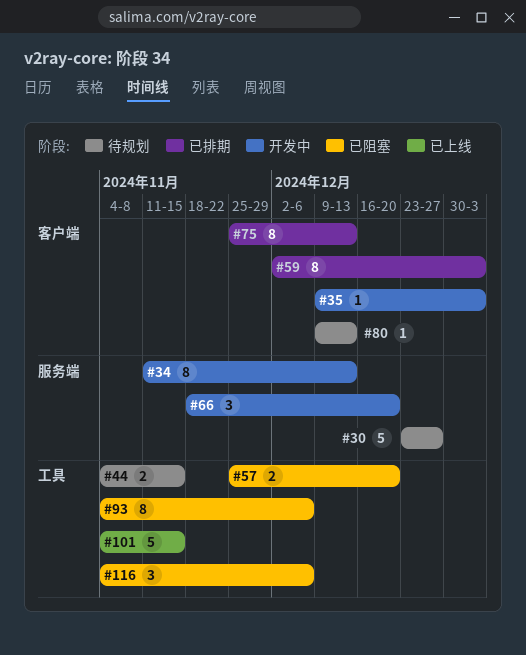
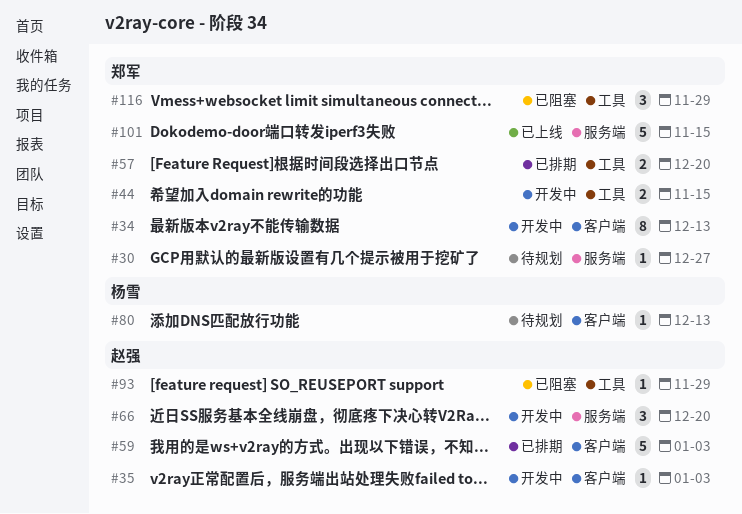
#30, estimate: 5 -> 1
#34, label: 服务端 -> 客户端
#44, status: 待规划 -> 开发中
#57, status: 已阻塞 -> 已排期
#59, estimate: 8 -> 5
#75: present -> none
#93, estimate: 8 -> 1
#93, due: Dec 6 -> Nov 29
#101, label: 工具 -> 服务端
#116, due: Dec 6 -> Nov 29

